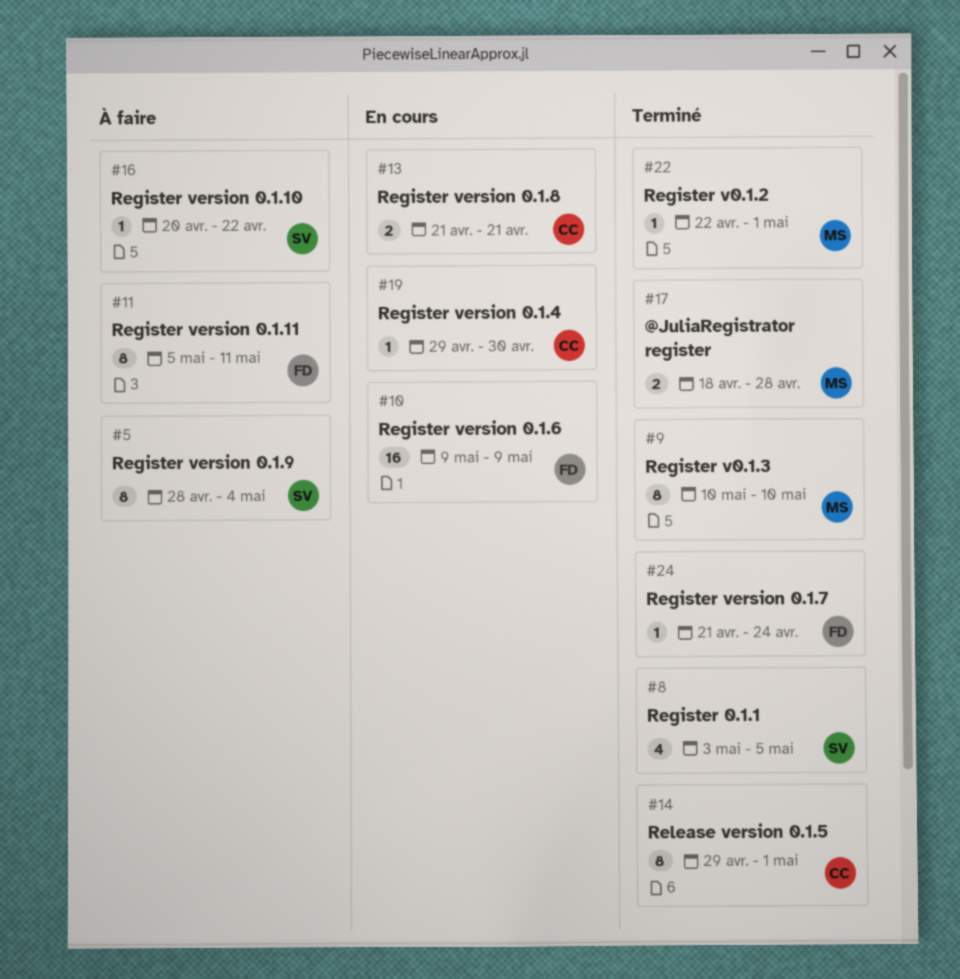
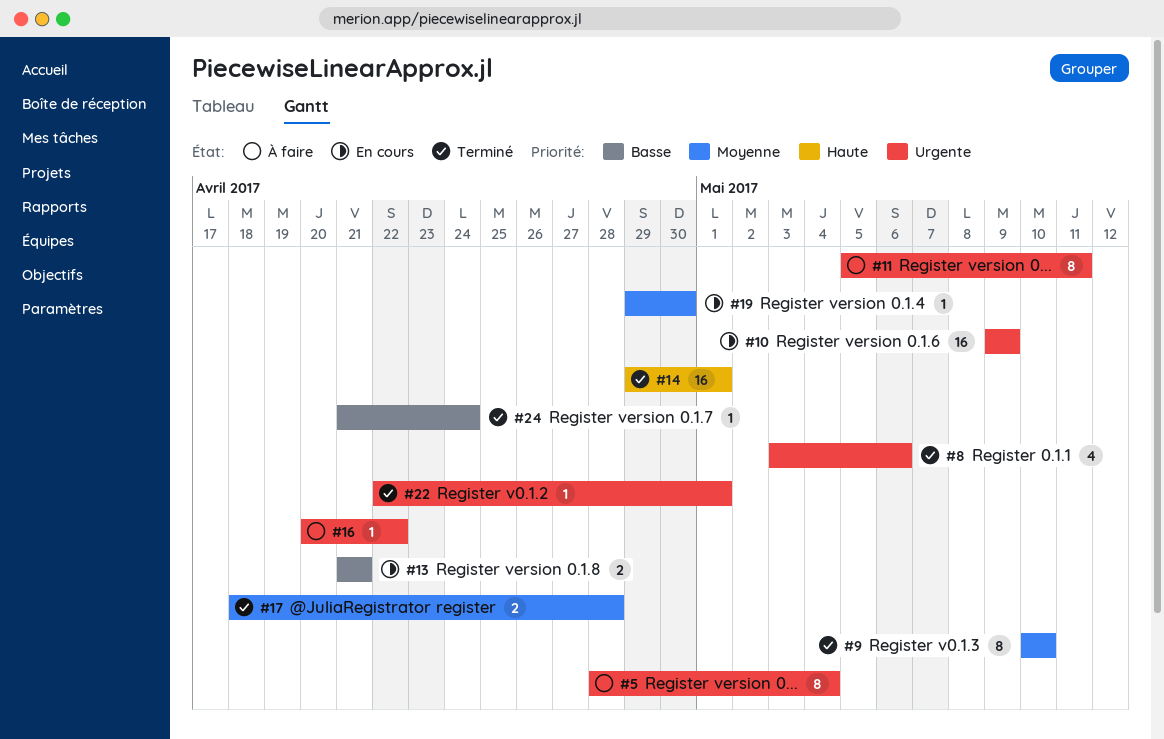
#8, due: May 5 -> May 6
#14, estimate: 8 -> 16

